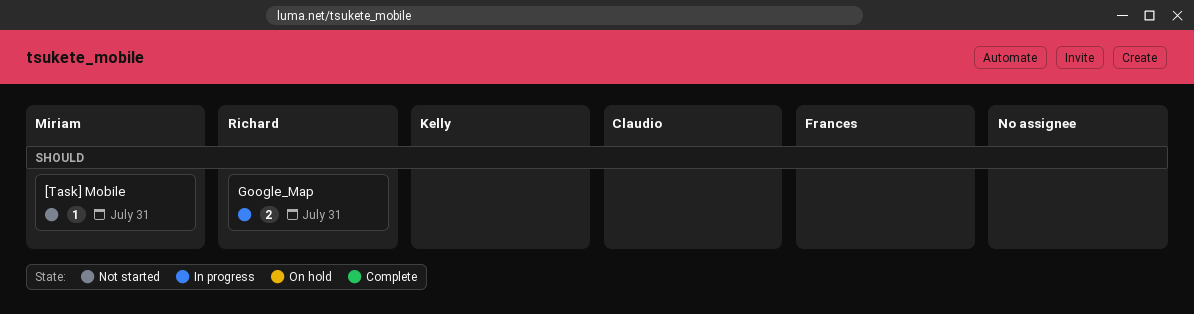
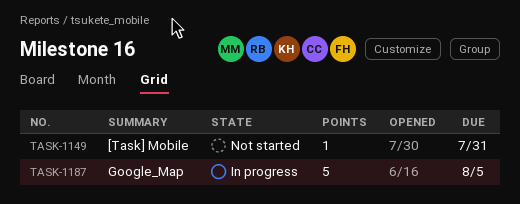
Google_Map, estimate: 2 -> 5
Google_Map, due: Jul 31 -> Aug 5

